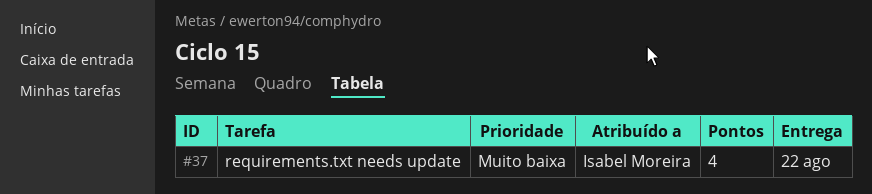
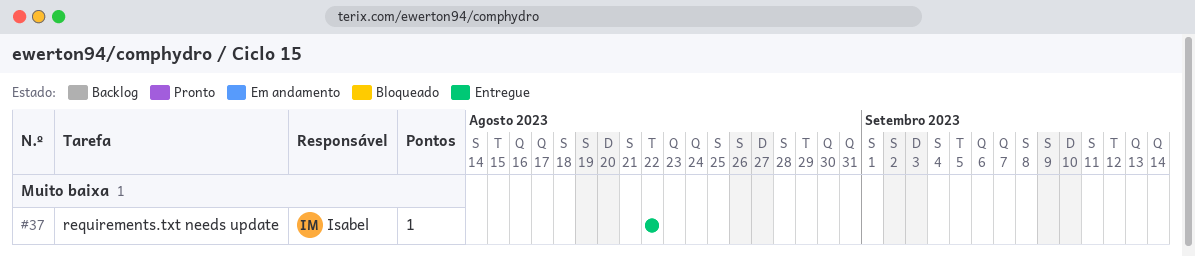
#37, estimate: 4 -> 1

